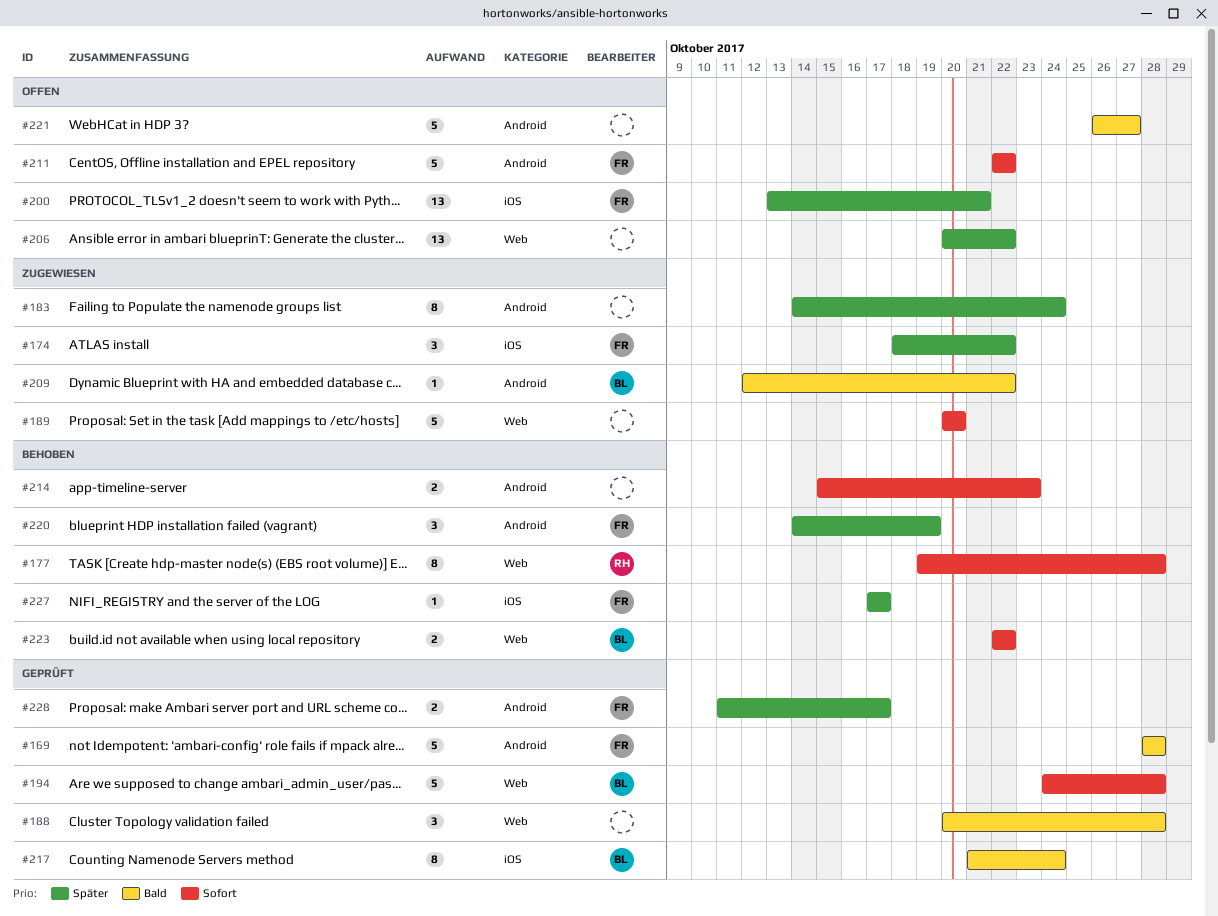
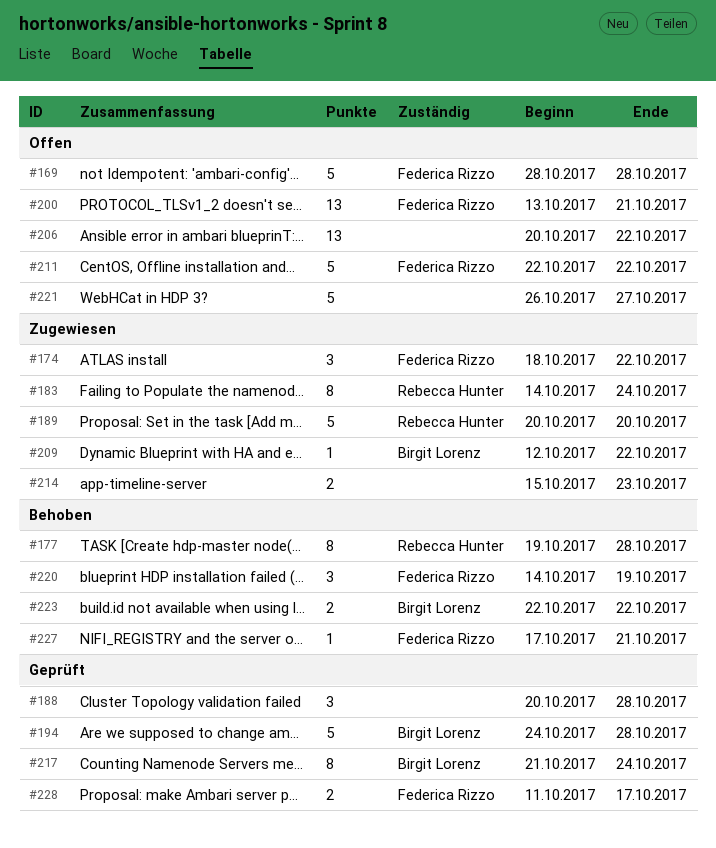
#169, status: Geprüft -> Offen
#183, owner: none -> Rebecca Hunter
#189, owner: none -> Rebecca Hunter
#214, status: Behoben -> Zugewiesen
#227, due: Oct 17 -> Oct 21

